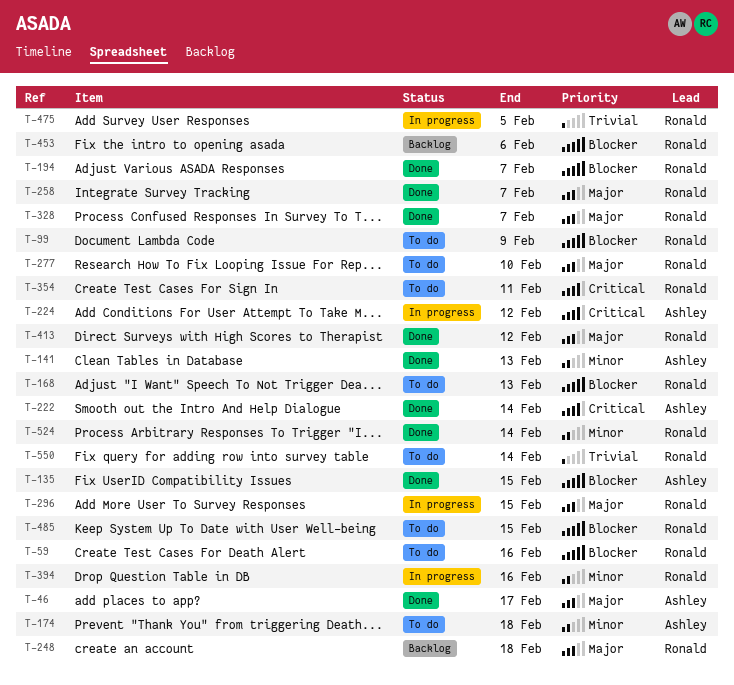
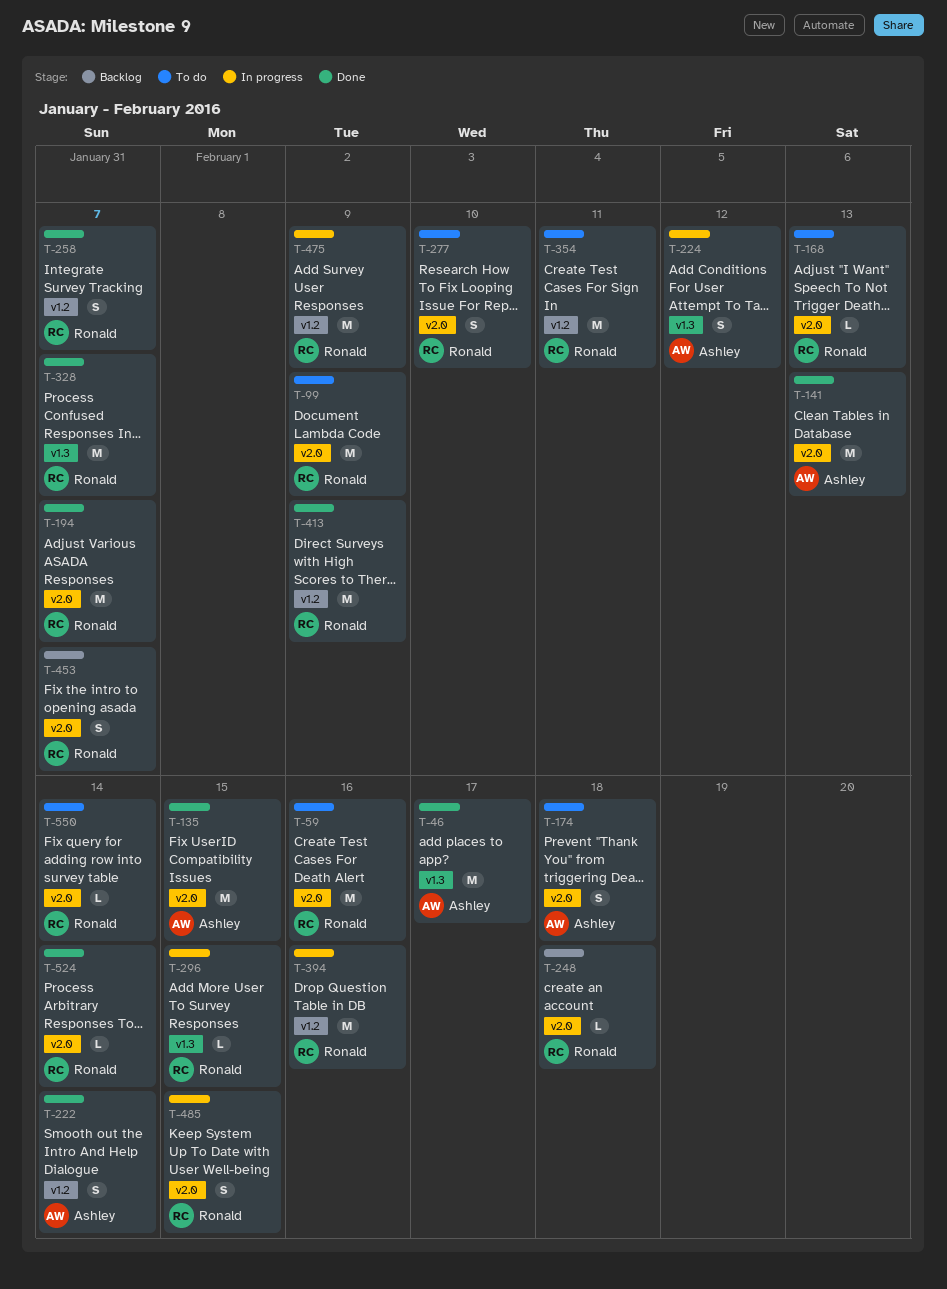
T-413, due: Feb 12 -> Feb 9
T-453, due: Feb 6 -> Feb 7
T-475, due: Feb 5 -> Feb 9
T-485, status: To do -> In progress

